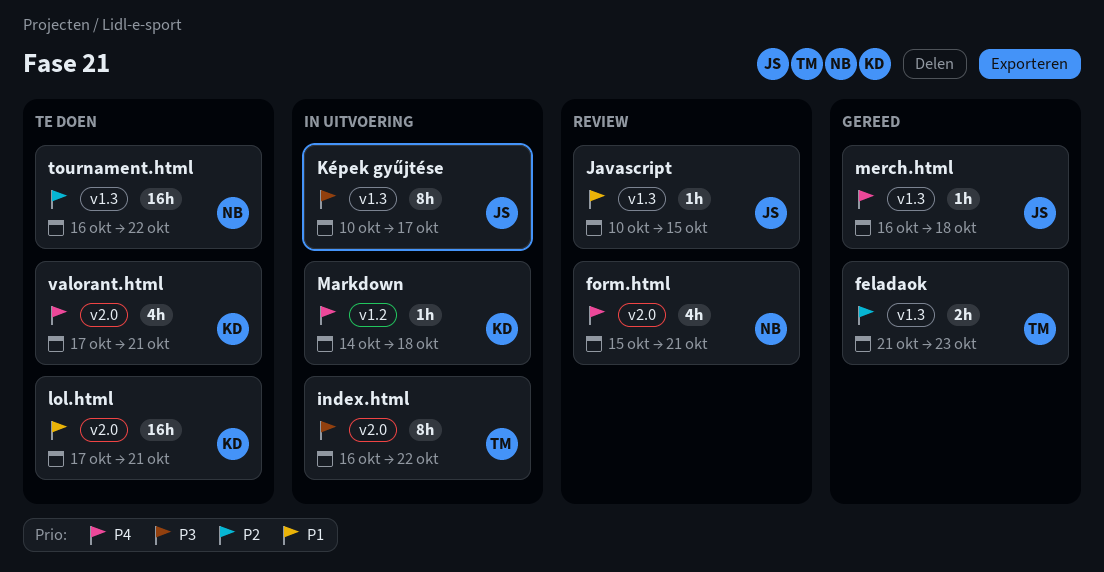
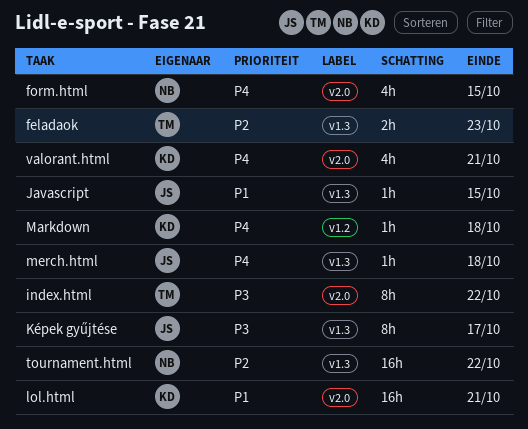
form.html, due: Oct 21 -> Oct 15

